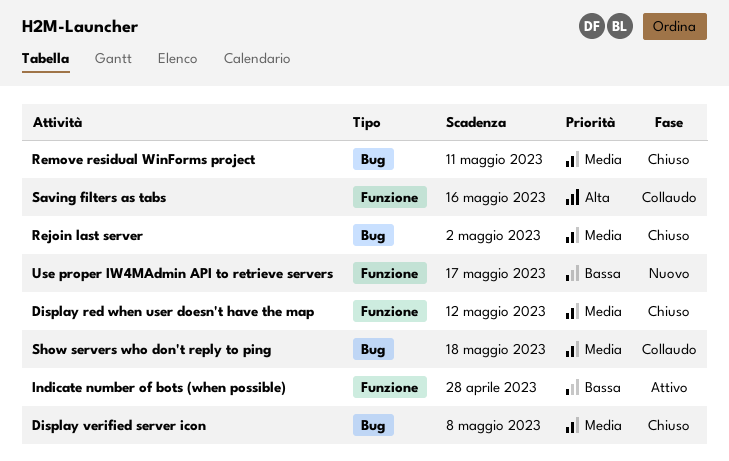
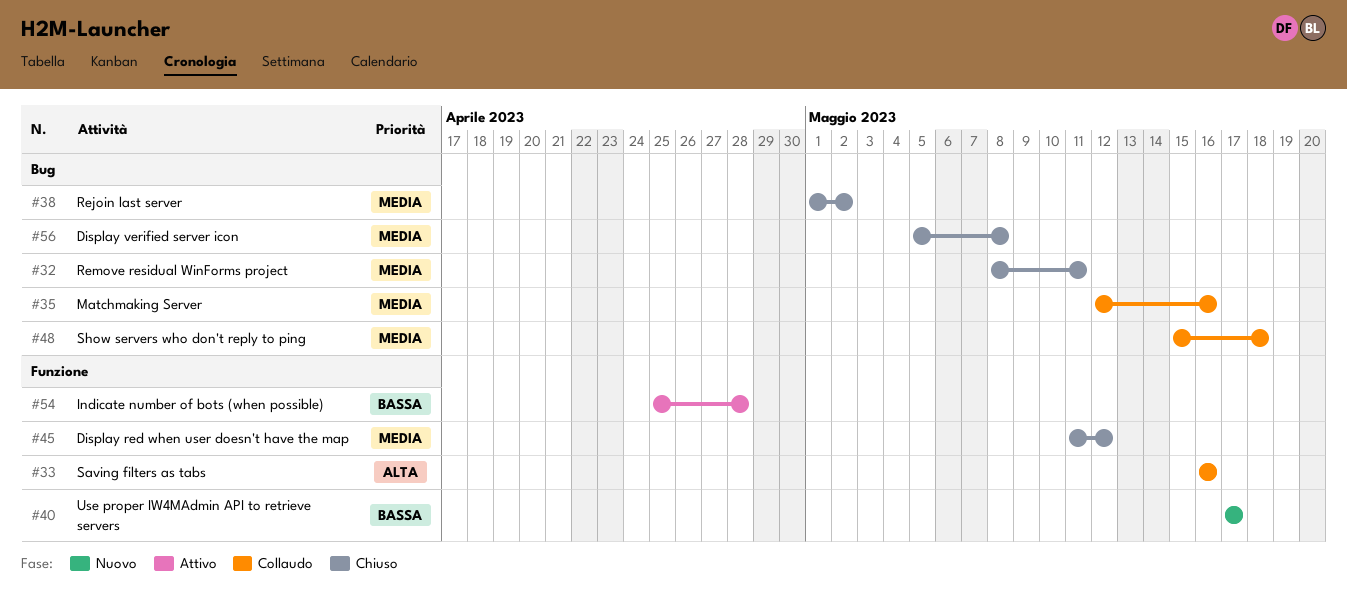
Matchmaking Server: none -> present

